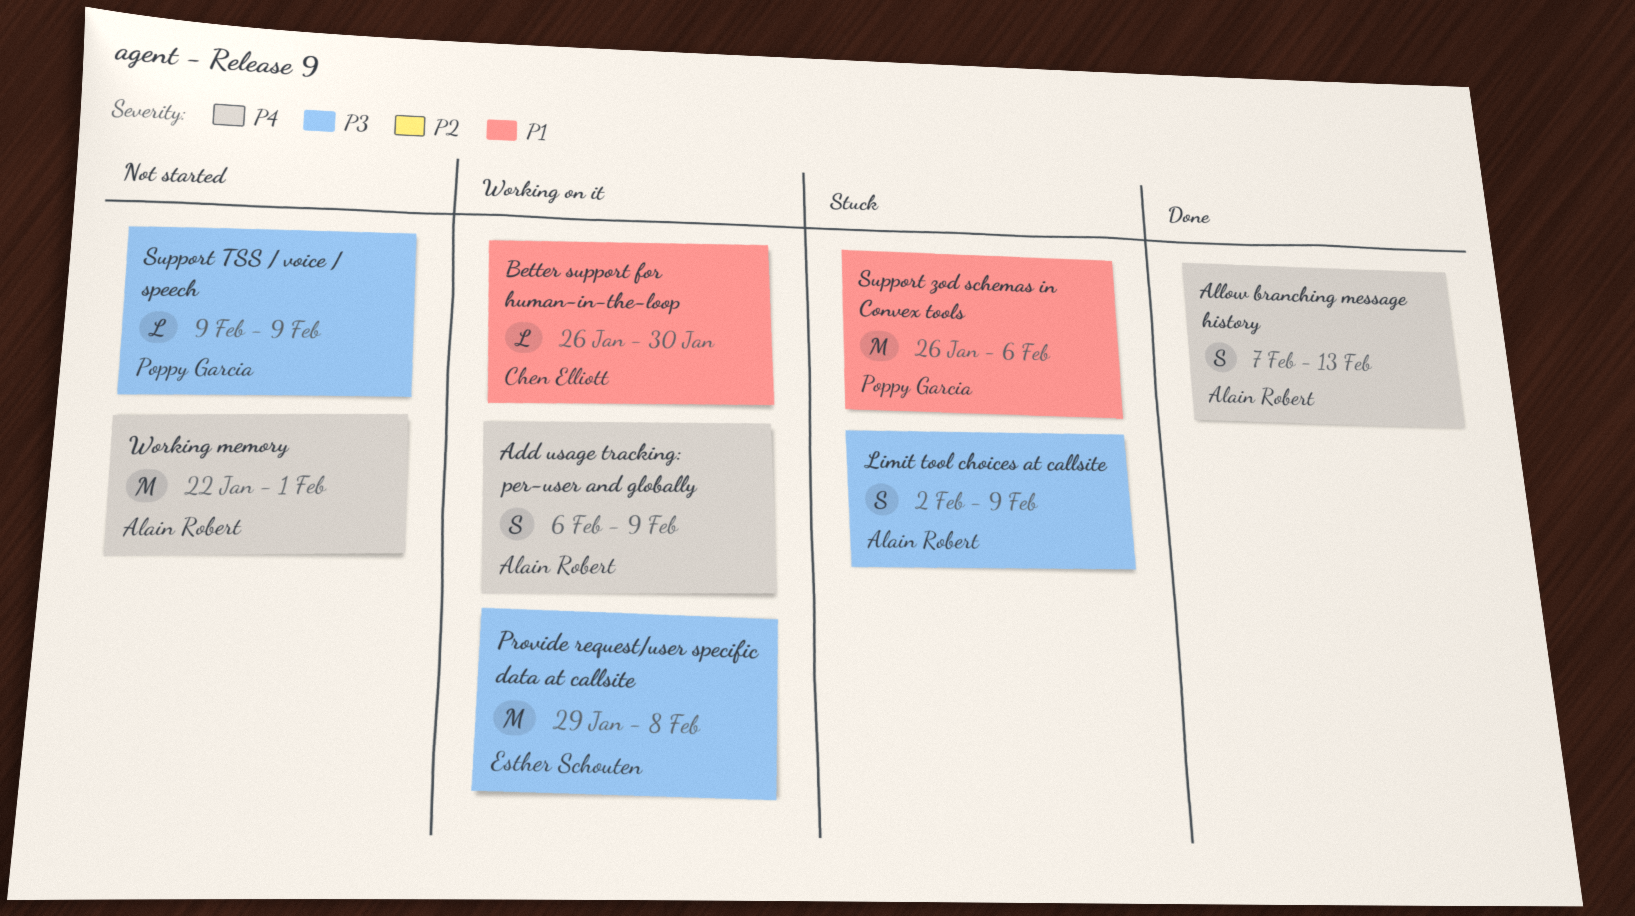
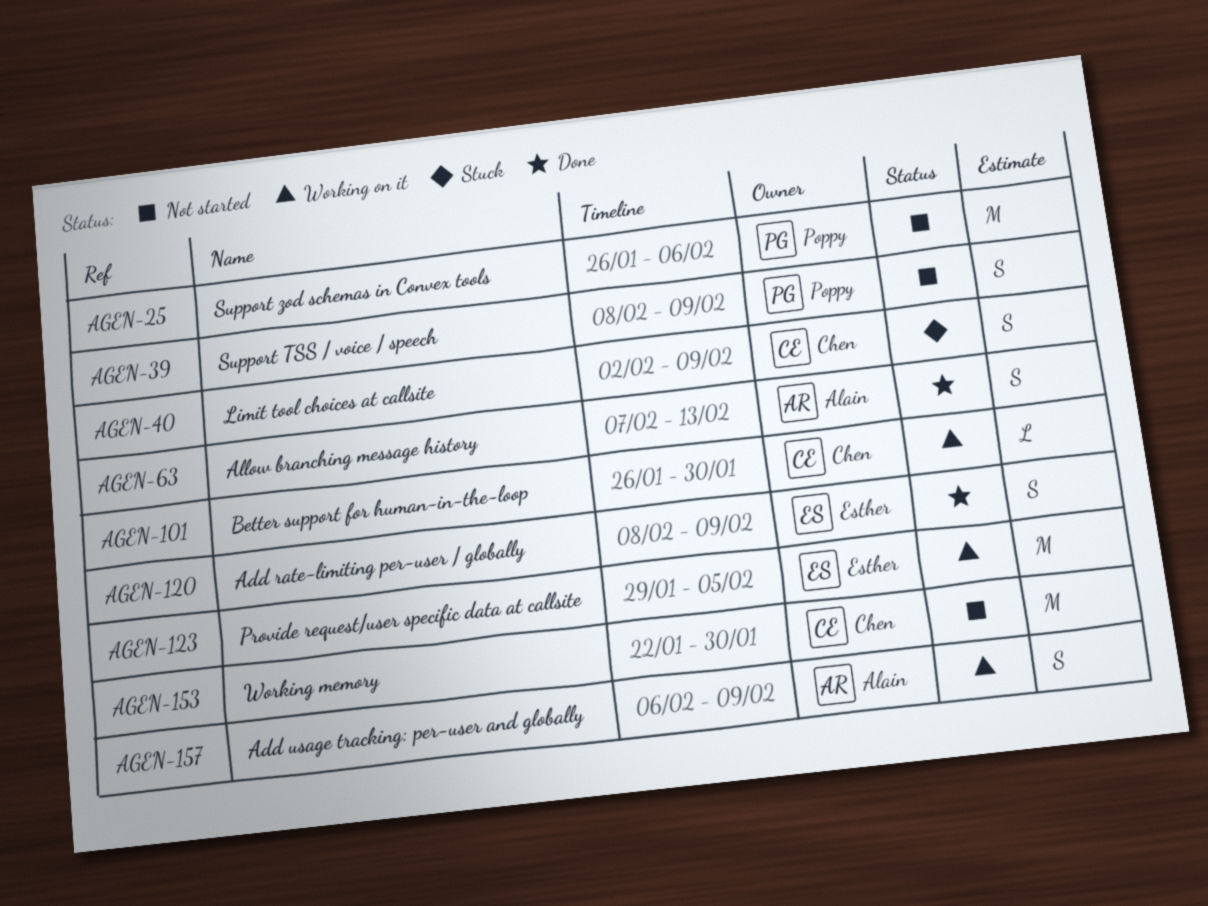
Add rate-limiting per-user / globally: none -> present
Limit tool choices at callsite, owner: Alain Robert -> Chen Elliott
Provide request/user specific data at callsite, due: Feb 8 -> Feb 5
Support TSS / voice / speech, estimate: L -> S
Support TSS / voice / speech, start: Feb 9 -> Feb 8
Support zod schemas in Convex tools, status: Stuck -> Not started
Working memory, owner: Alain Robert -> Chen Elliott
Working memory, due: Feb 1 -> Jan 30

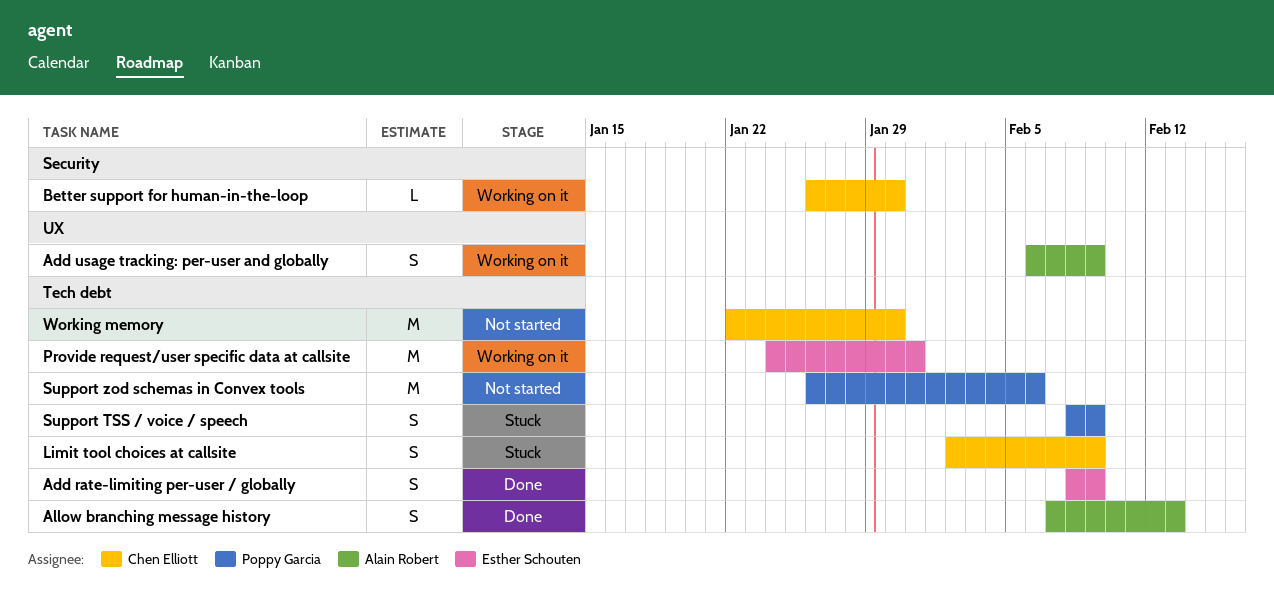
Provide request/user specific data at callsite, start: Jan 29 -> Jan 24
Provide request/user specific data at callsite, due: Feb 5 -> Jan 31
Support TSS / voice / speech, status: Not started -> Stuck

